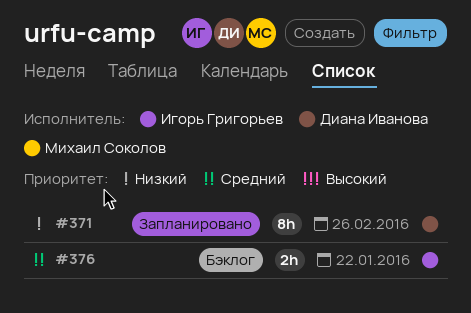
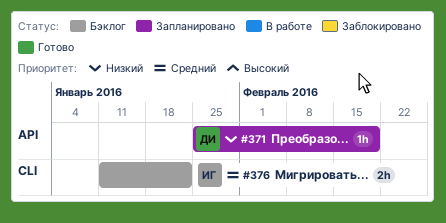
#371, estimate: 8h -> 1h
#371, due: Feb 26 -> Feb 19

